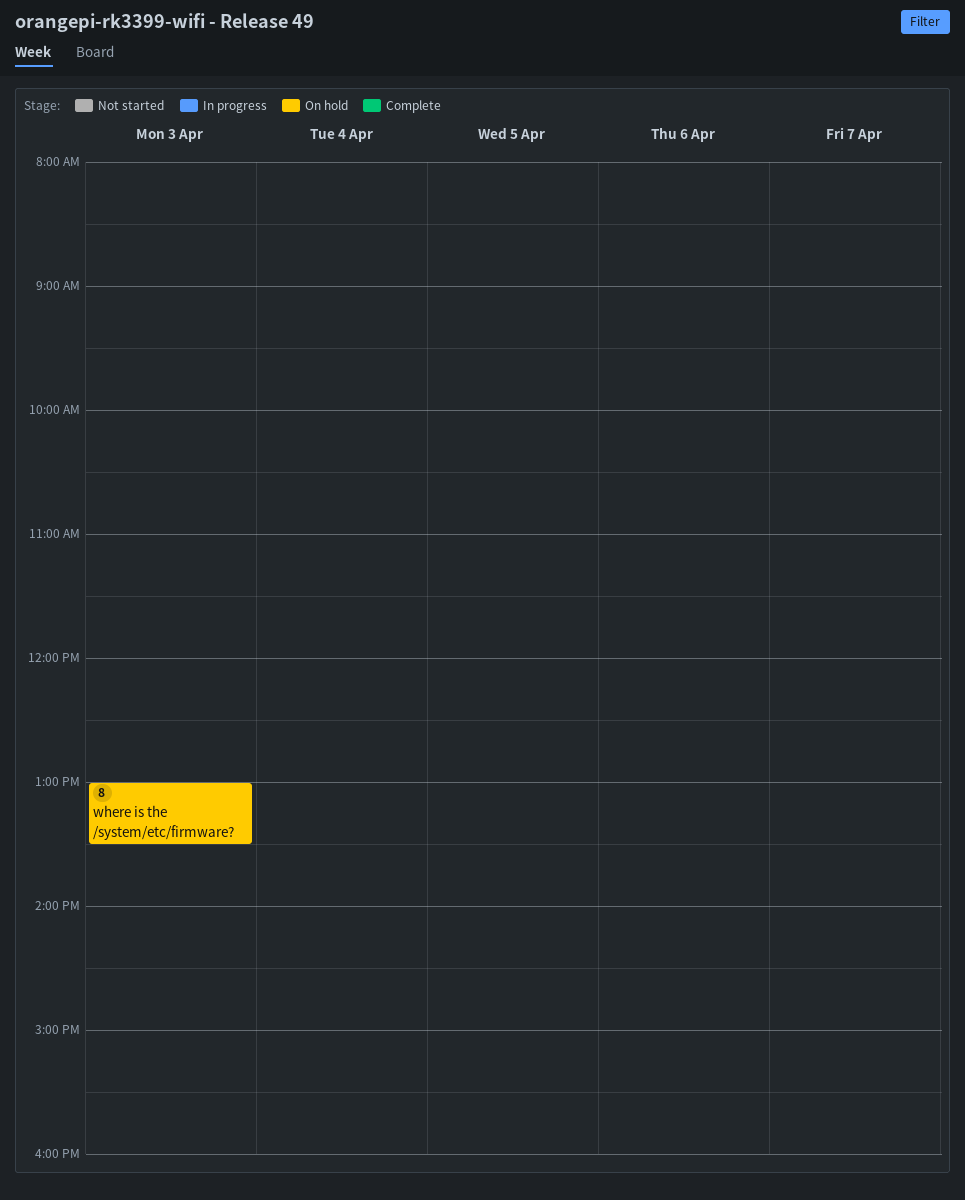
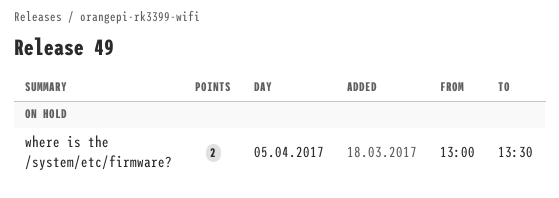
where is the /system/etc/firmware?, estimate: 8 -> 2
where is the /system/etc/firmware?, day: Apr 3 -> Apr 5

